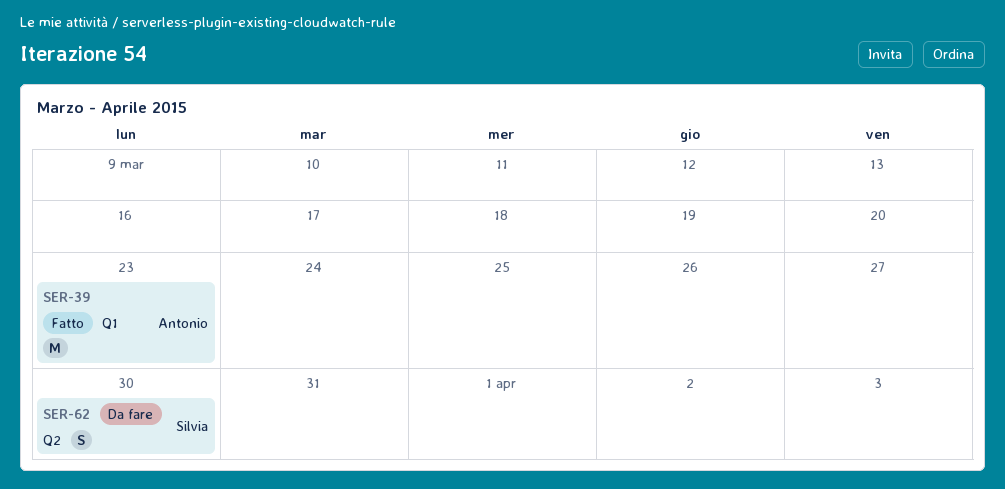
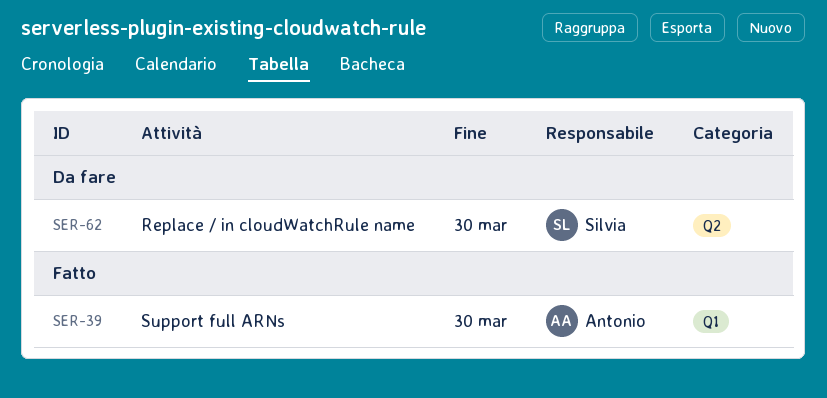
SER-39, due: Mar 23 -> Mar 30

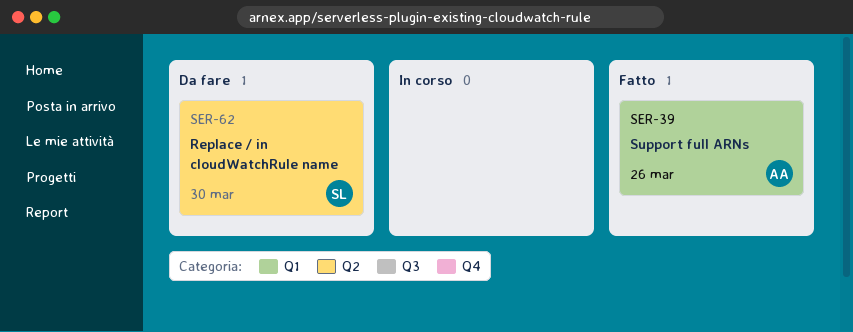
SER-39, due: Mar 30 -> Mar 26

